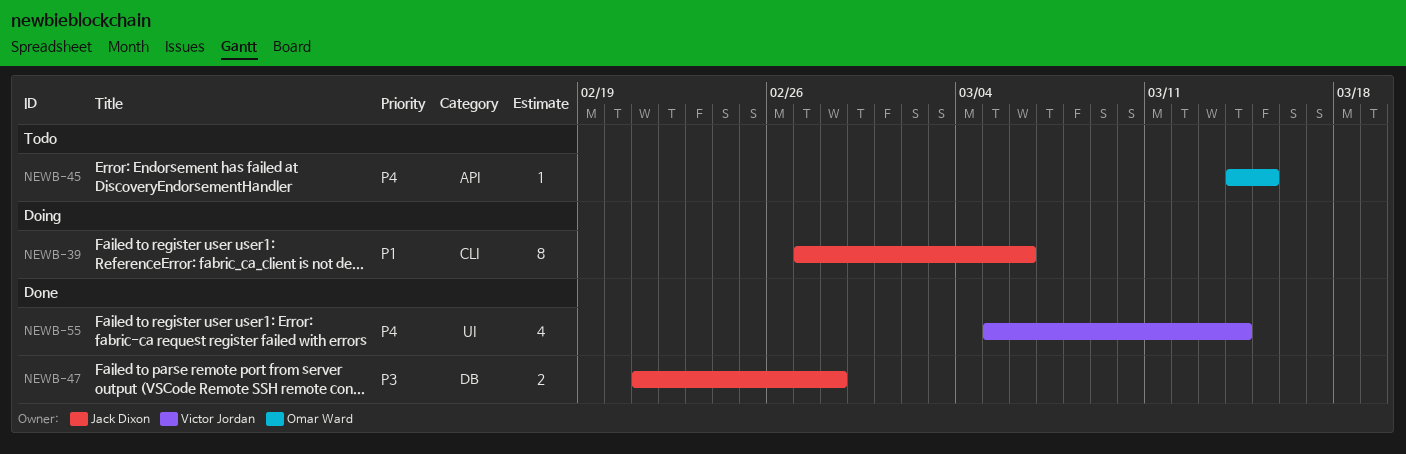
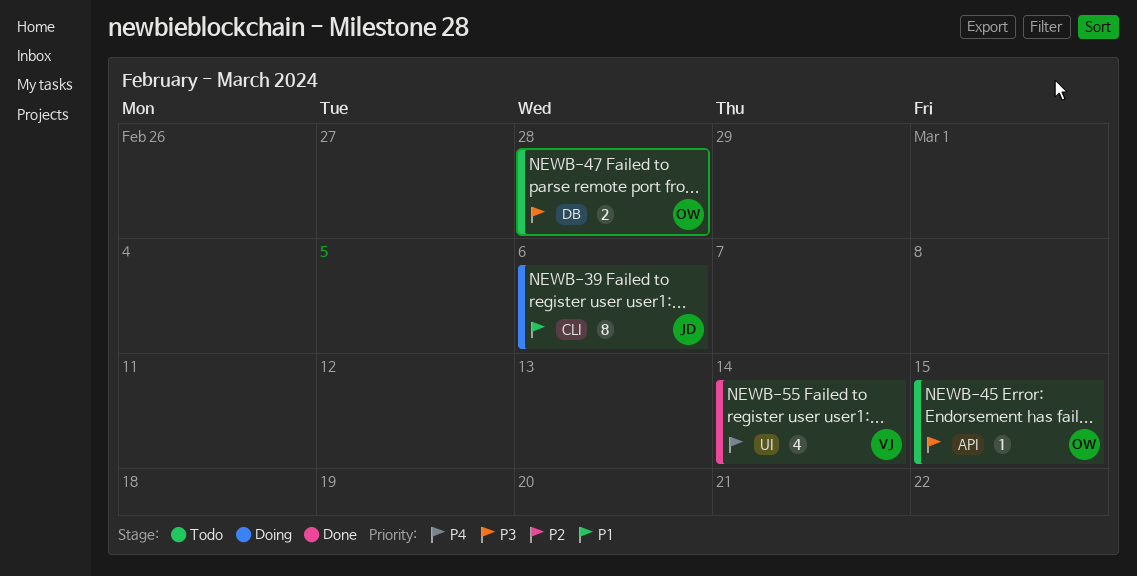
NEWB-45, priority: P4 -> P3
NEWB-47, status: Done -> Todo
NEWB-47, owner: Jack Dixon -> Omar Ward

